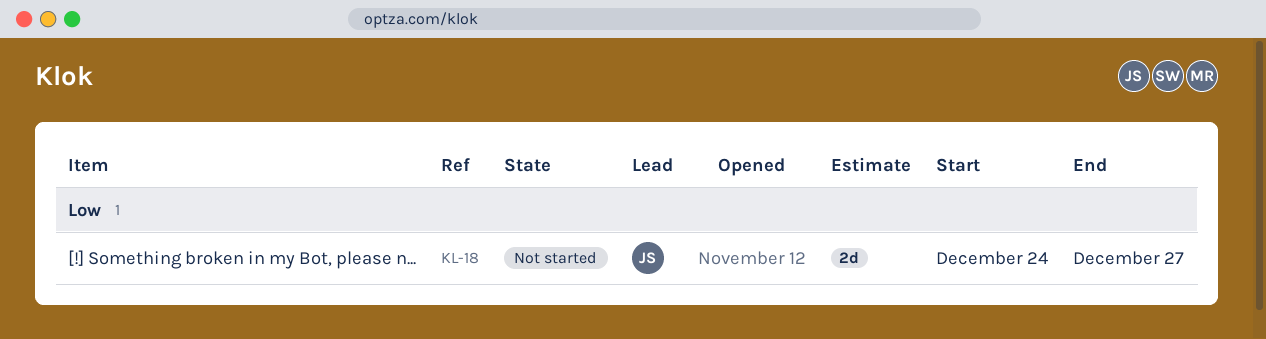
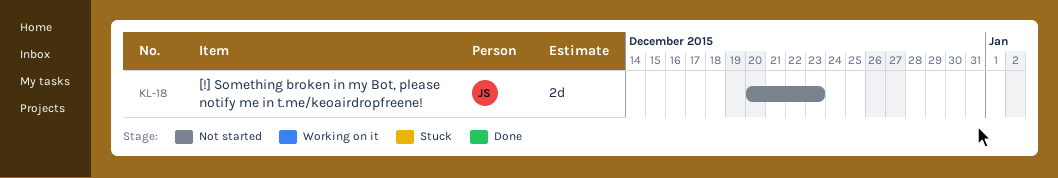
KL-18, start: Dec 24 -> Dec 20
KL-18, due: Dec 27 -> Dec 23

